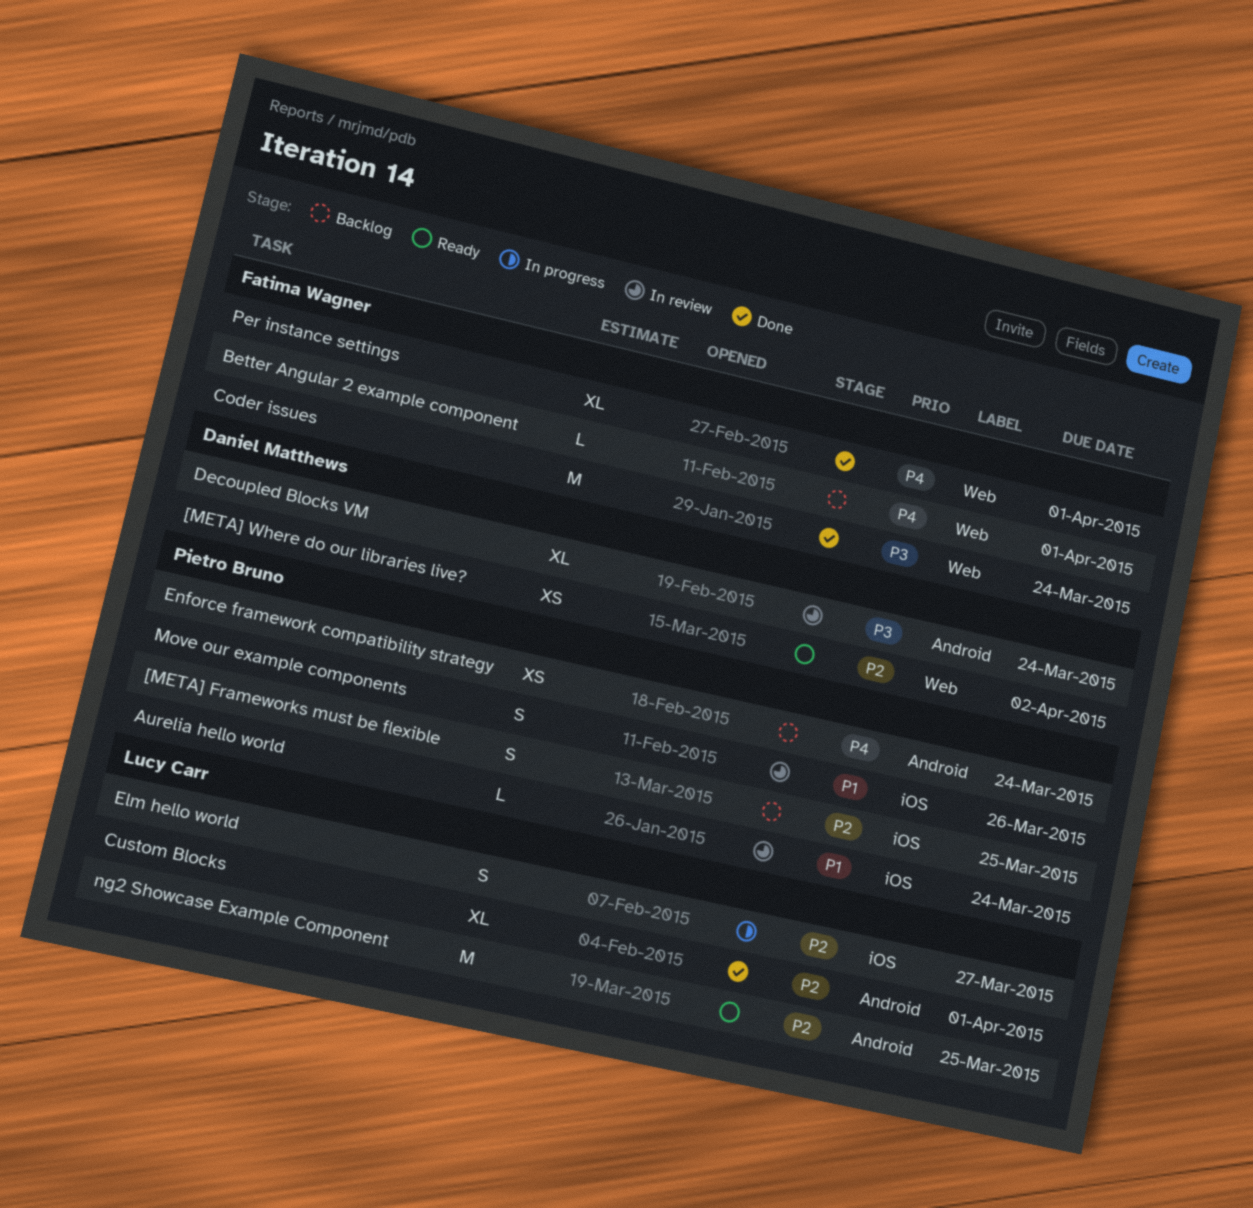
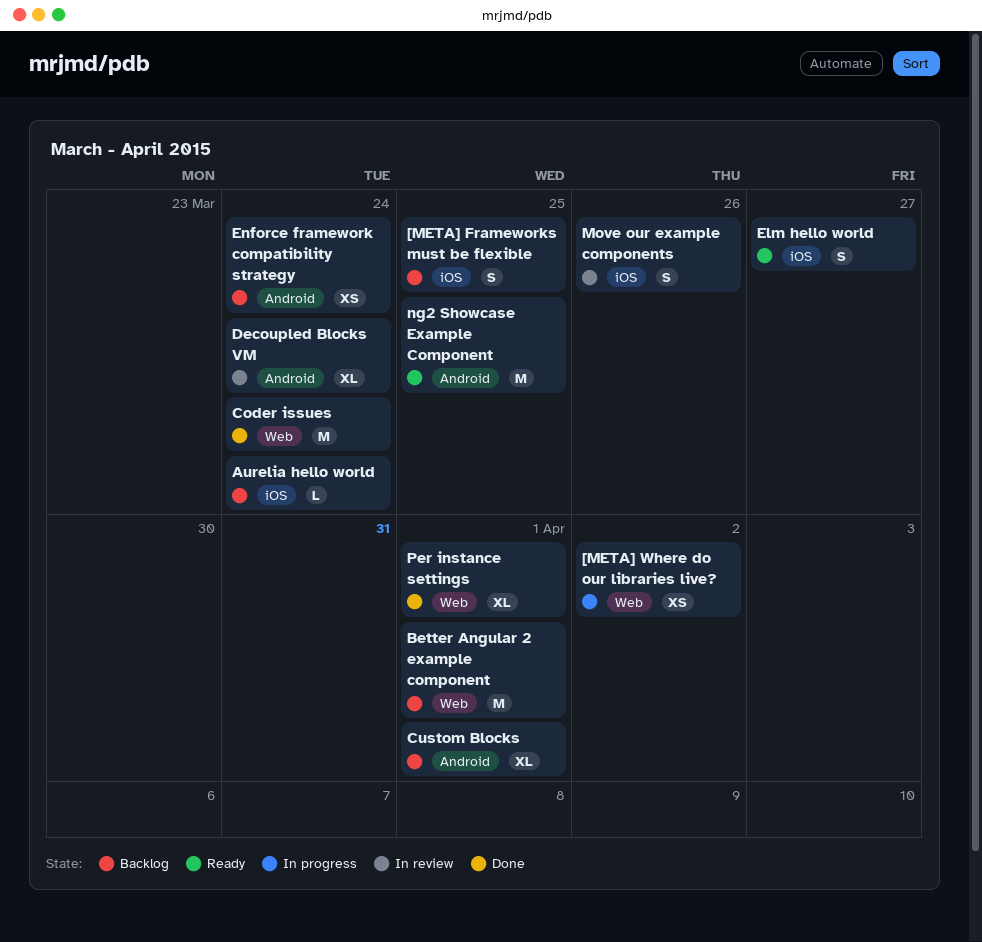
[META] Where do our libraries live?, status: Ready -> In progress
Aurelia hello world, status: In review -> Backlog
Better Angular 2 example component, estimate: L -> M
Custom Blocks, status: Done -> Backlog
Elm hello world, status: In progress -> Ready

